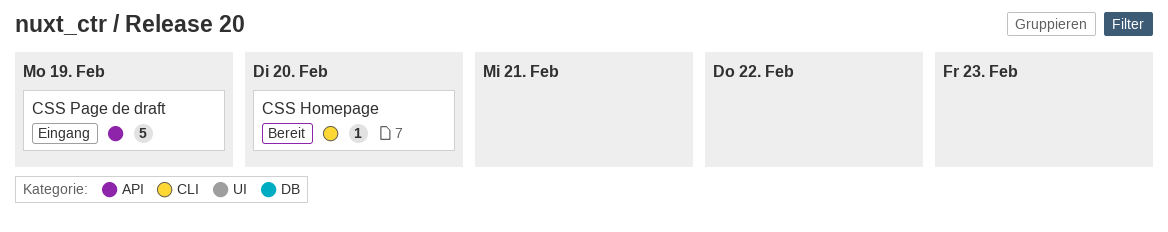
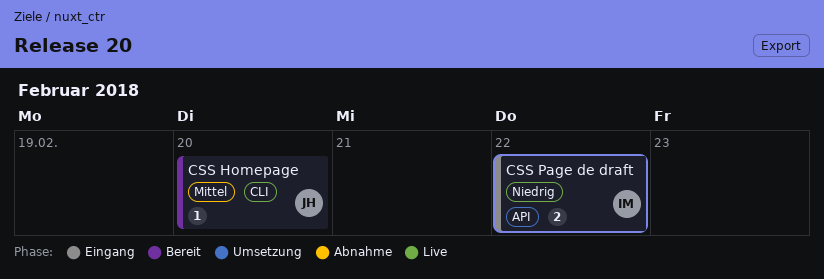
CSS Page de draft, estimate: 5 -> 2
CSS Page de draft, due: Feb 19 -> Feb 22

